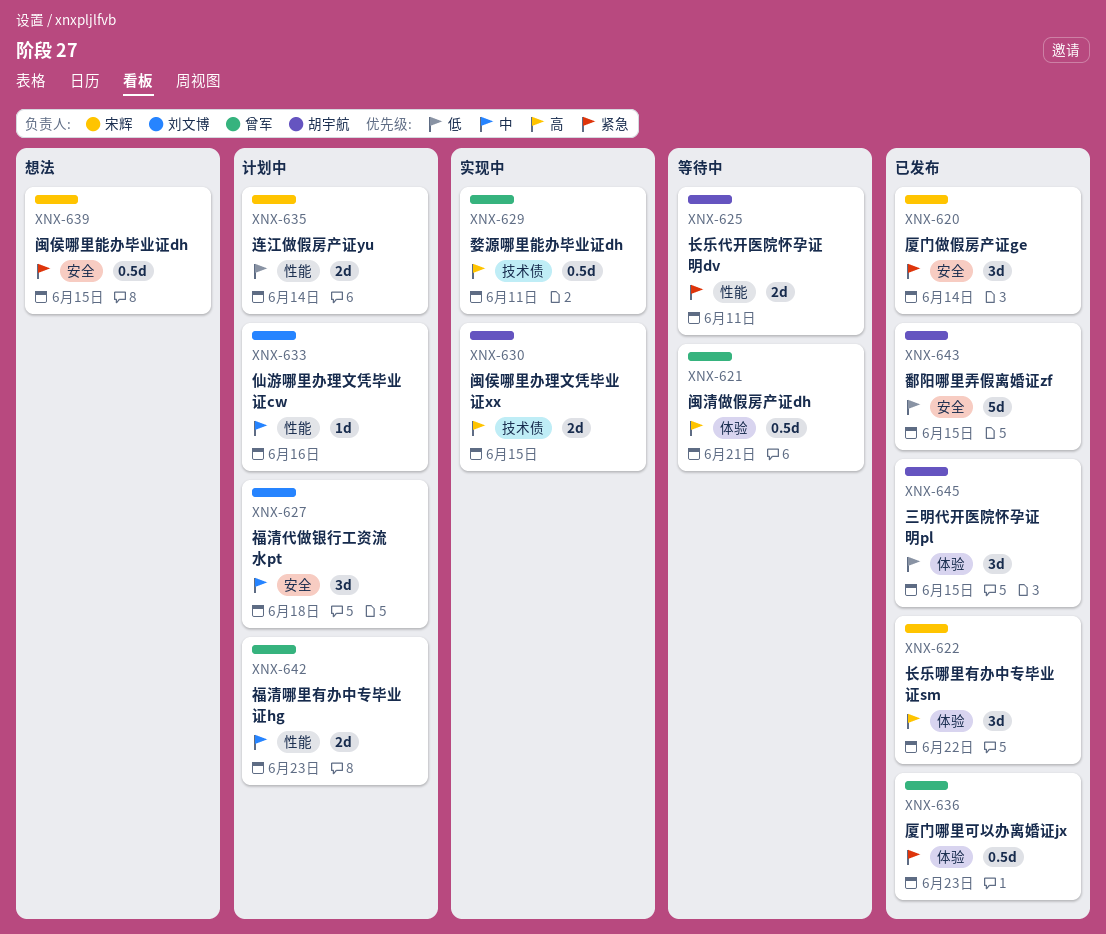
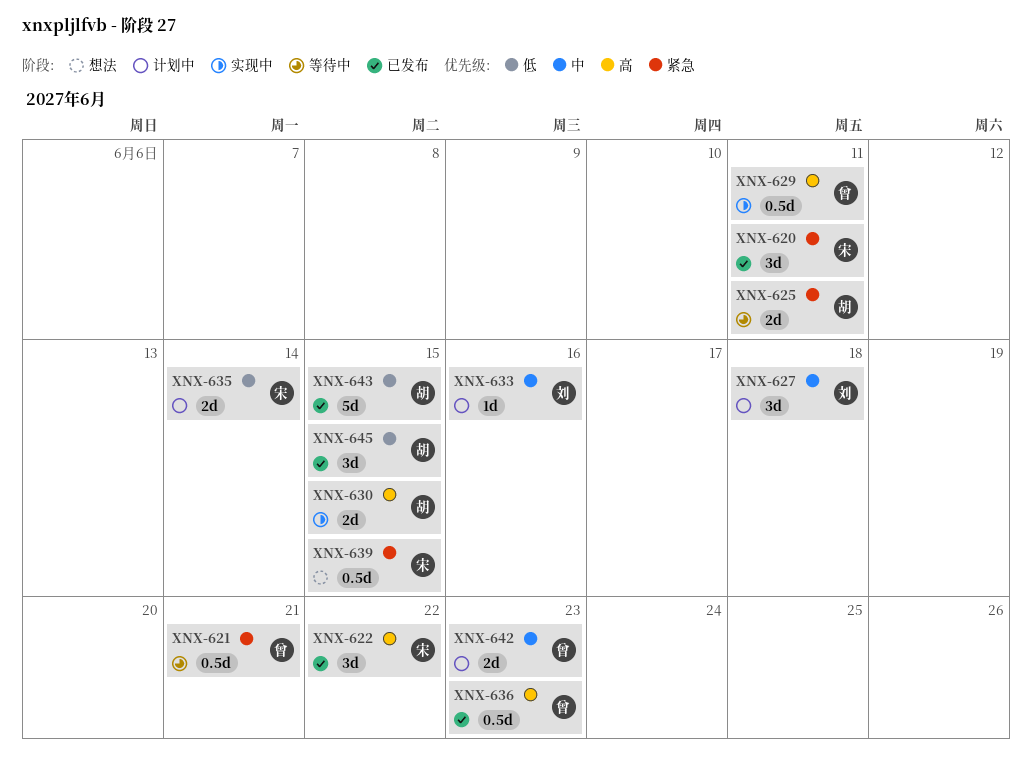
XNX-620, due: Jun 14 -> Jun 11
XNX-621, priority: 高 -> 紧急
XNX-636, priority: 紧急 -> 高

